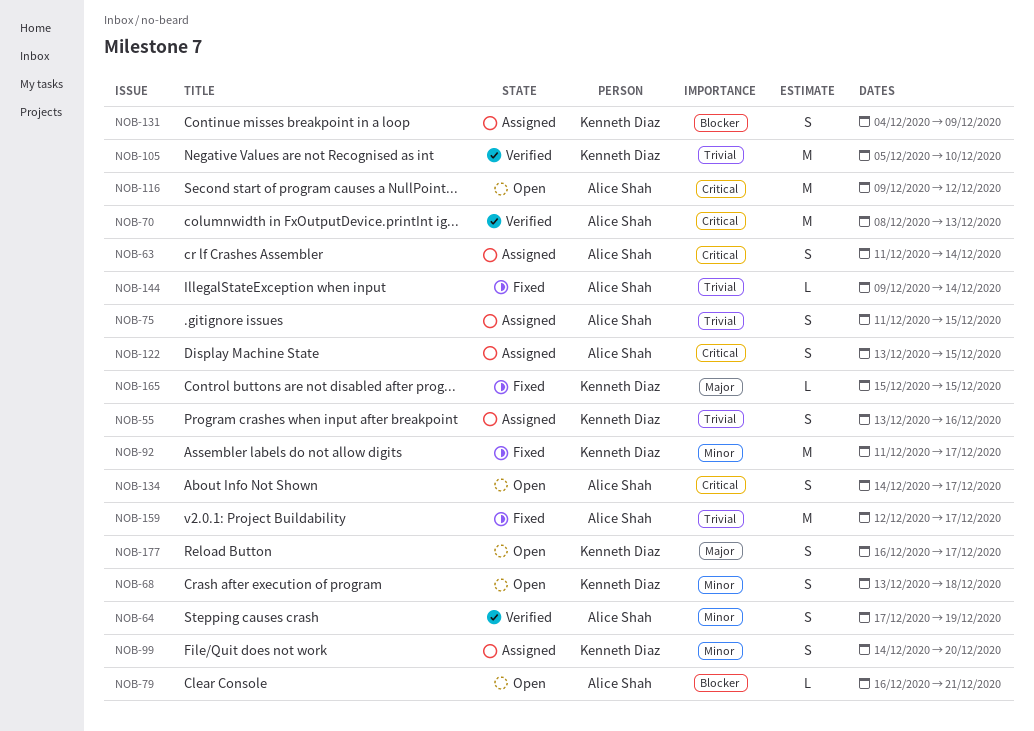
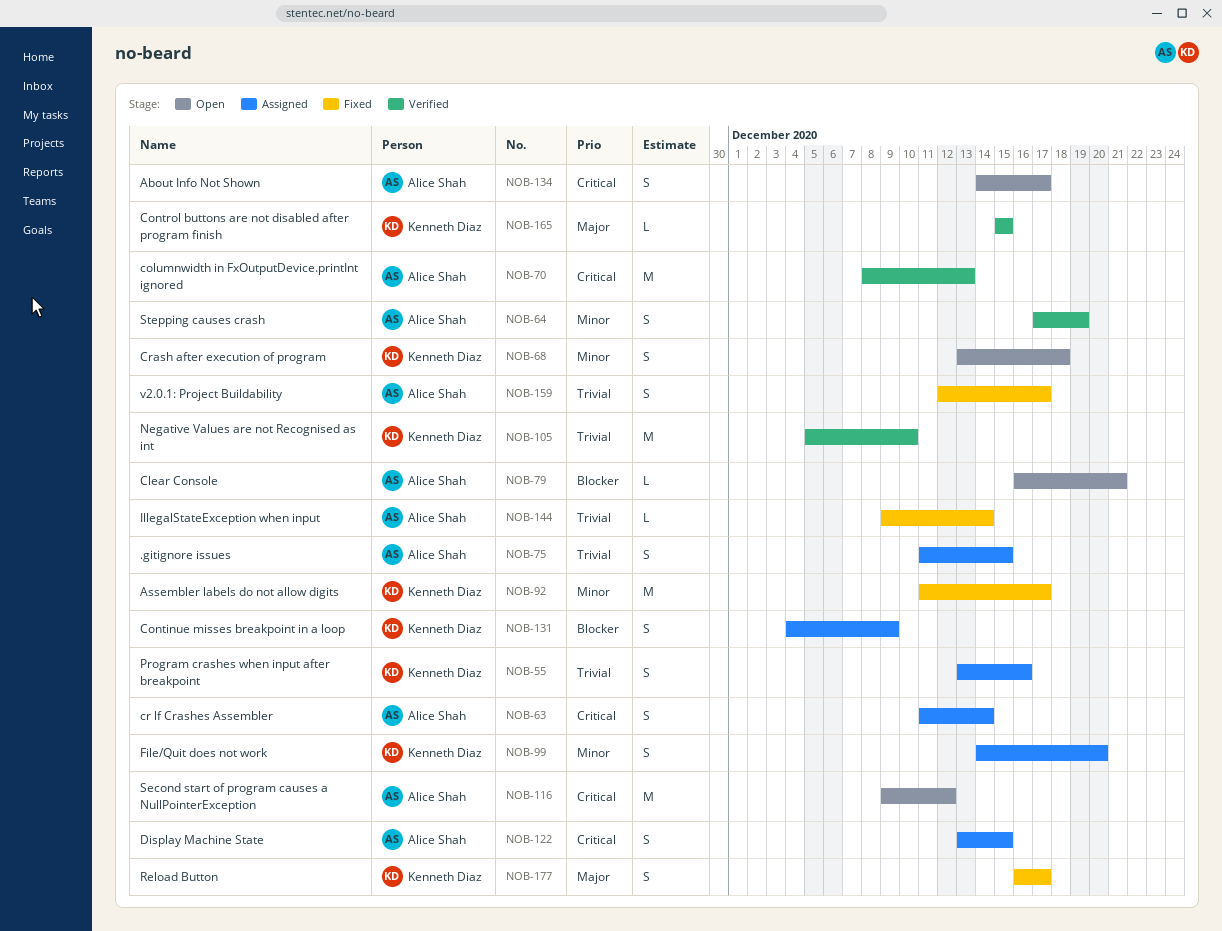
NOB-159, estimate: M -> S
NOB-165, status: Fixed -> Verified
NOB-177, status: Open -> Fixed

